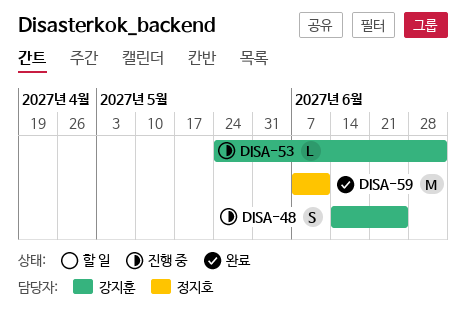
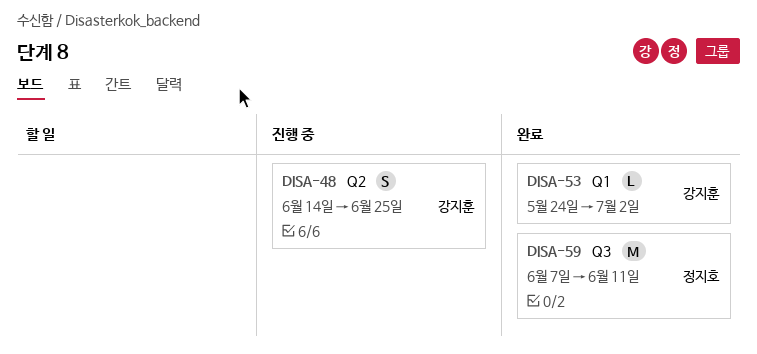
DISA-53, status: 진행 중 -> 완료

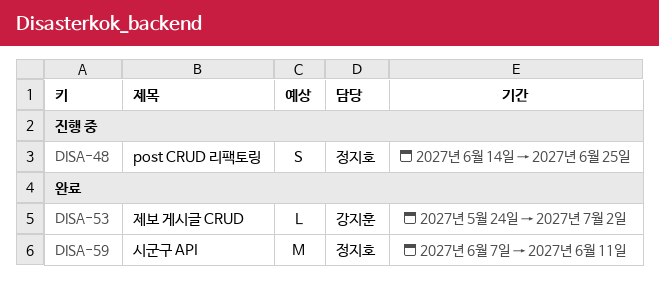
DISA-48, owner: 강지훈 -> 정지호

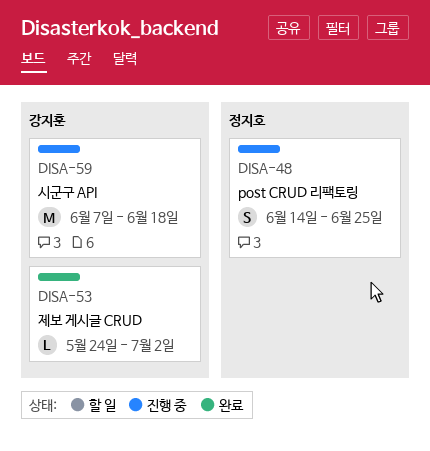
DISA-59, status: 완료 -> 진행 중
DISA-59, owner: 정지호 -> 강지훈
DISA-59, due: Jun 11 -> Jun 18

